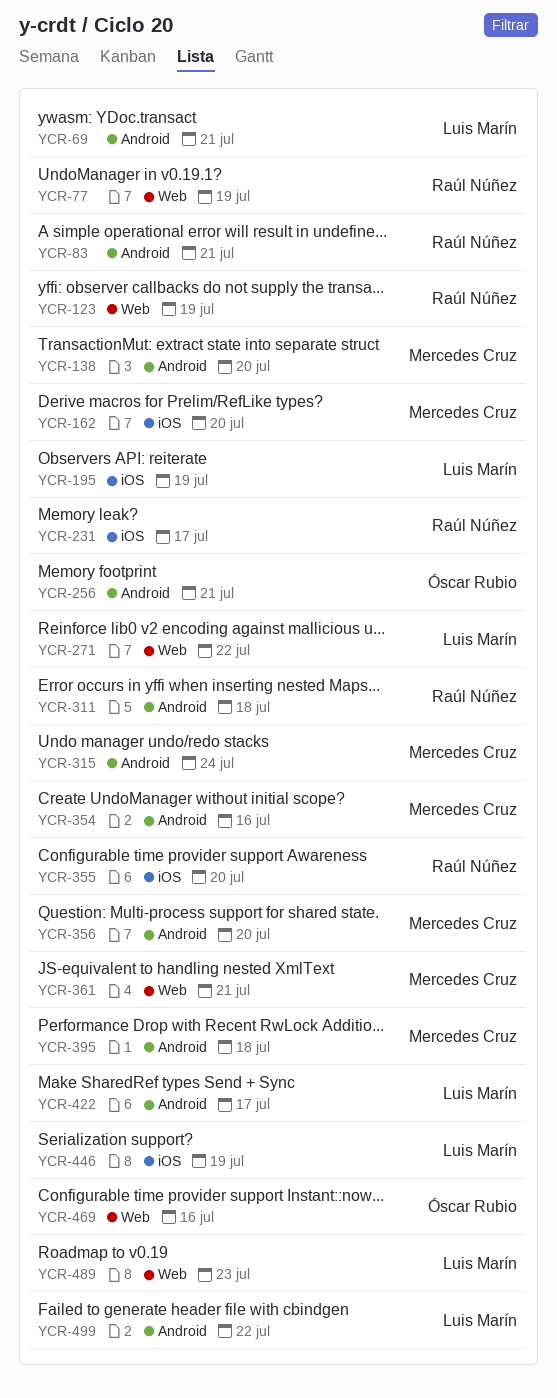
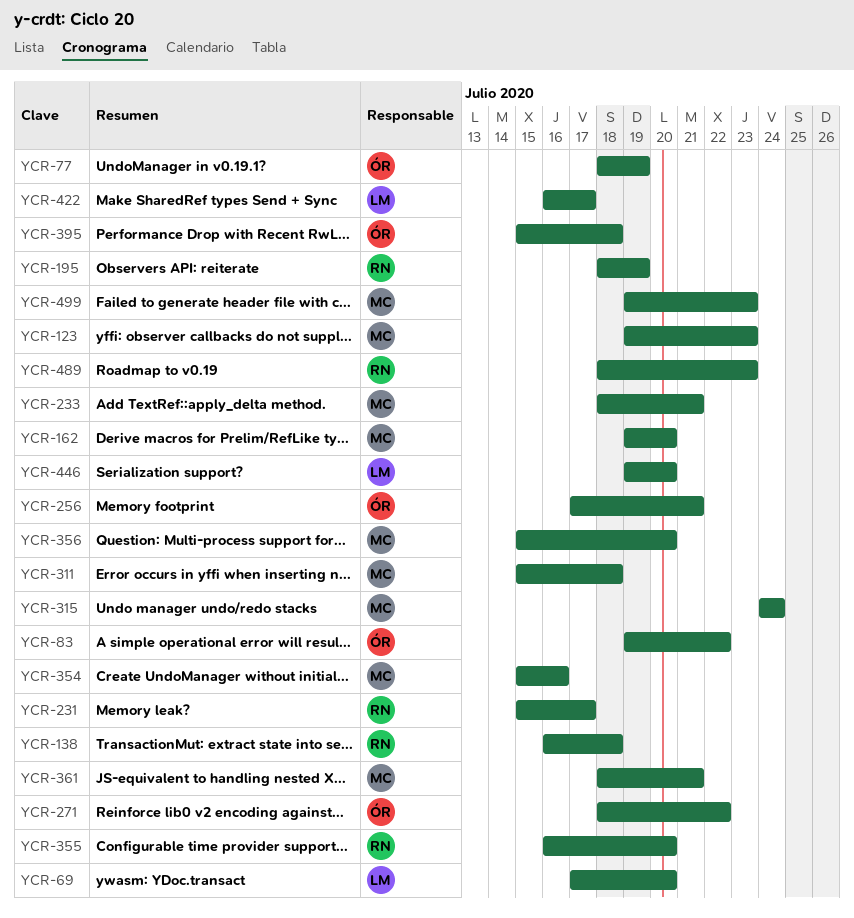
YCR-69, due: Jul 21 -> Jul 20
YCR-77, owner: Raúl Núñez -> Óscar Rubio
YCR-83, owner: Raúl Núñez -> Óscar Rubio
YCR-83, due: Jul 21 -> Jul 22
YCR-123, owner: Raúl Núñez -> Mercedes Cruz
YCR-123, due: Jul 19 -> Jul 23
YCR-138, owner: Mercedes Cruz -> Raúl Núñez
YCR-138, due: Jul 20 -> Jul 18
YCR-195, owner: Luis Marín -> Raúl Núñez
YCR-233: none -> present
YCR-271, owner: Luis Marín -> Óscar Rubio
YCR-311, owner: Raúl Núñez -> Mercedes Cruz
YCR-395, owner: Mercedes Cruz -> Óscar Rubio
YCR-446, due: Jul 19 -> Jul 20
YCR-469: present -> none
YCR-489, owner: Luis Marín -> Raúl Núñez
YCR-499, owner: Luis Marín -> Mercedes Cruz
YCR-499, due: Jul 22 -> Jul 23

